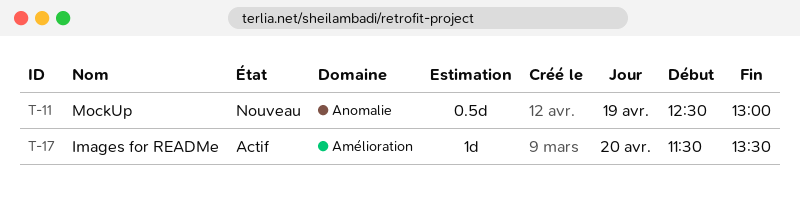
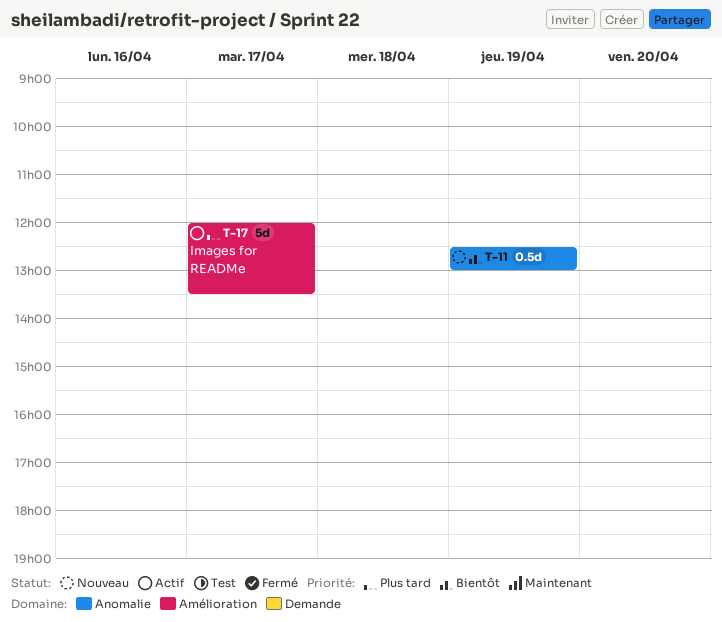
T-17, estimate: 1d -> 5d
T-17, day: Apr 20 -> Apr 17
T-17, begins: 11:30 -> 12:00

